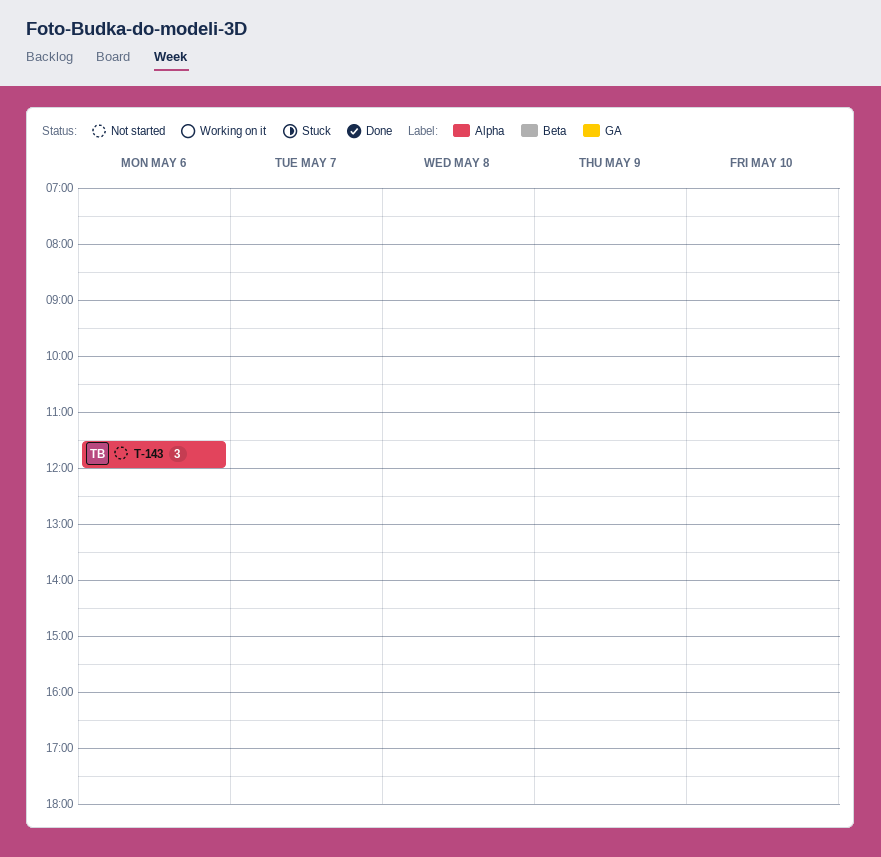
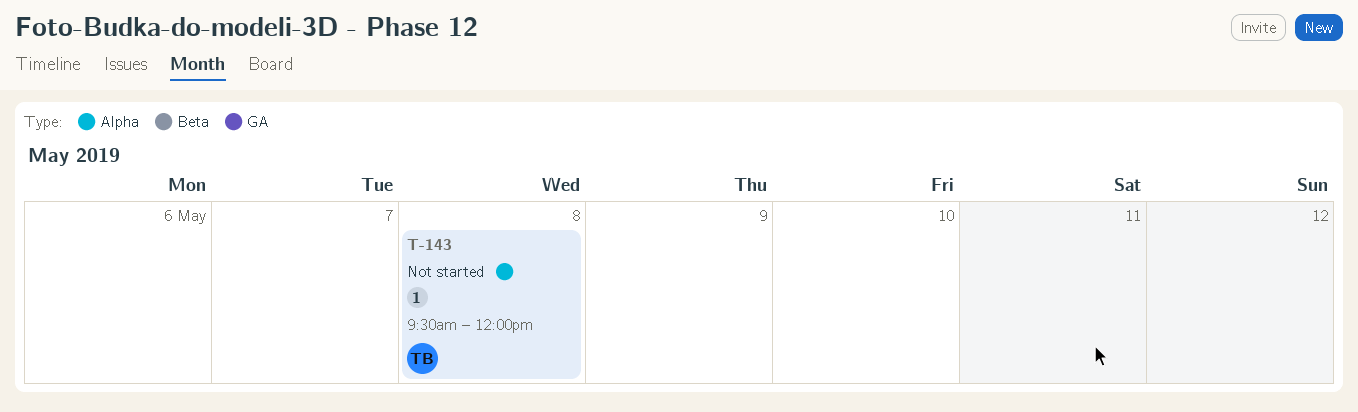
T-143, estimate: 3 -> 1
T-143, day: May 6 -> May 8
T-143, begins: 11:30 -> 09:30

